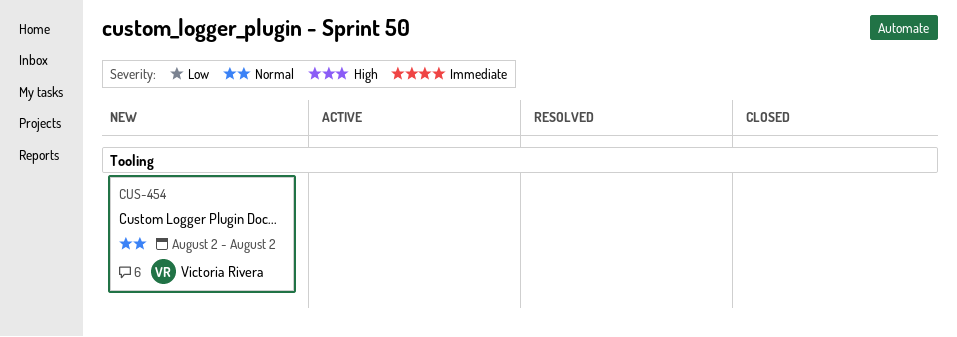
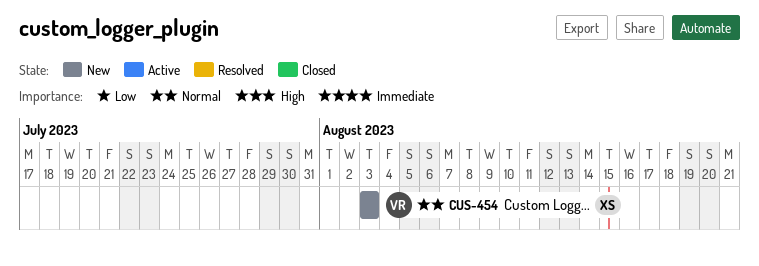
CUS-454, start: Aug 2 -> Aug 3
CUS-454, due: Aug 2 -> Aug 3

